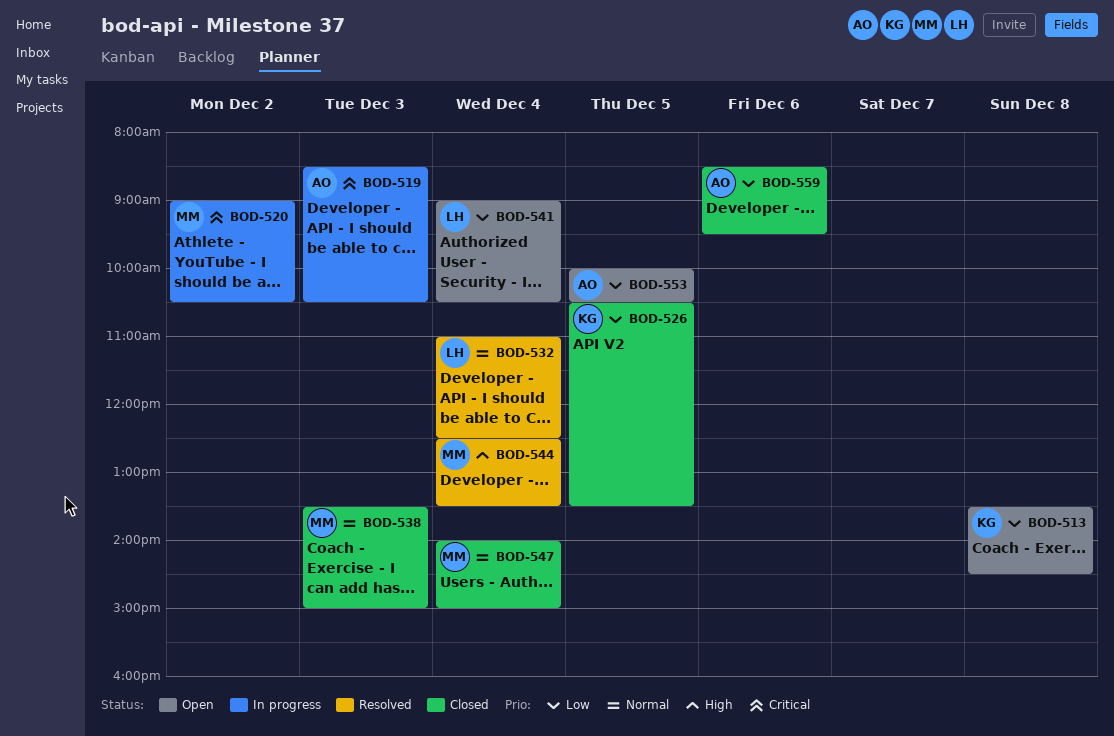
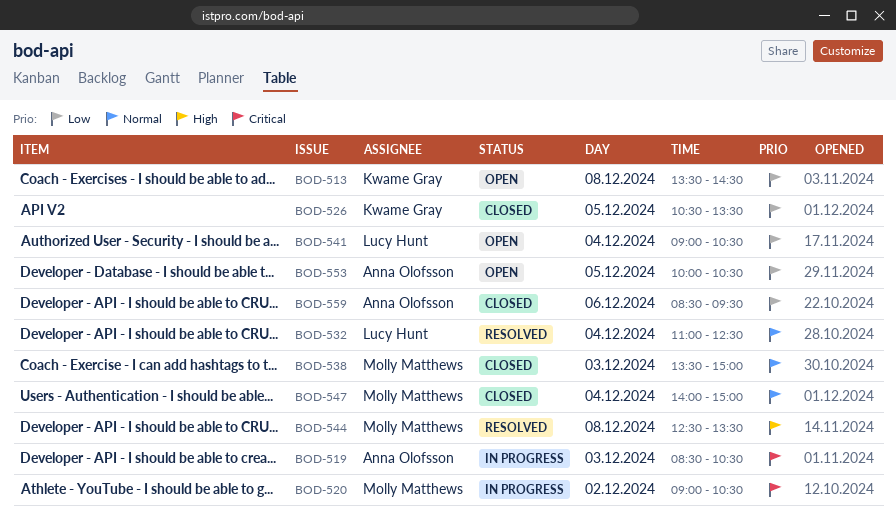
BOD-544, day: Dec 4 -> Dec 8

